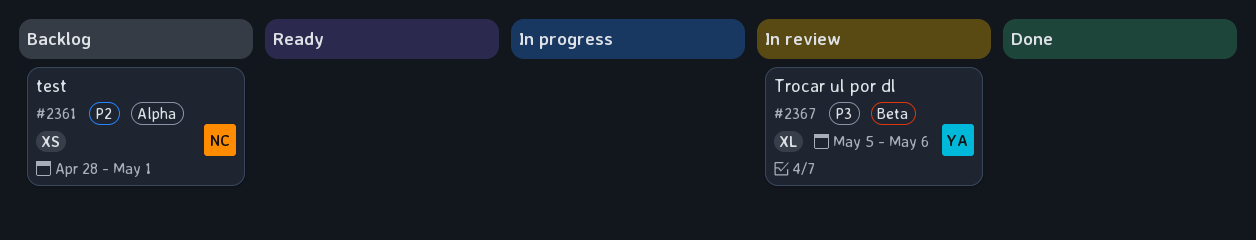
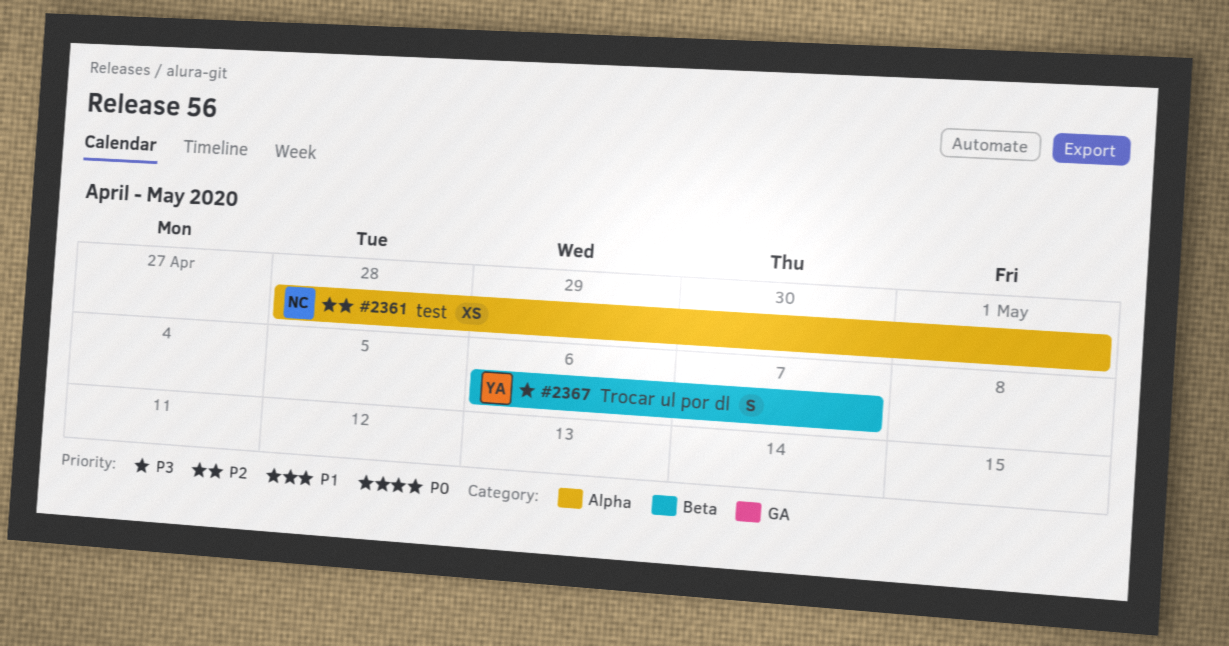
#2367, estimate: XL -> S
#2367, start: May 5 -> May 6
#2367, due: May 6 -> May 7

